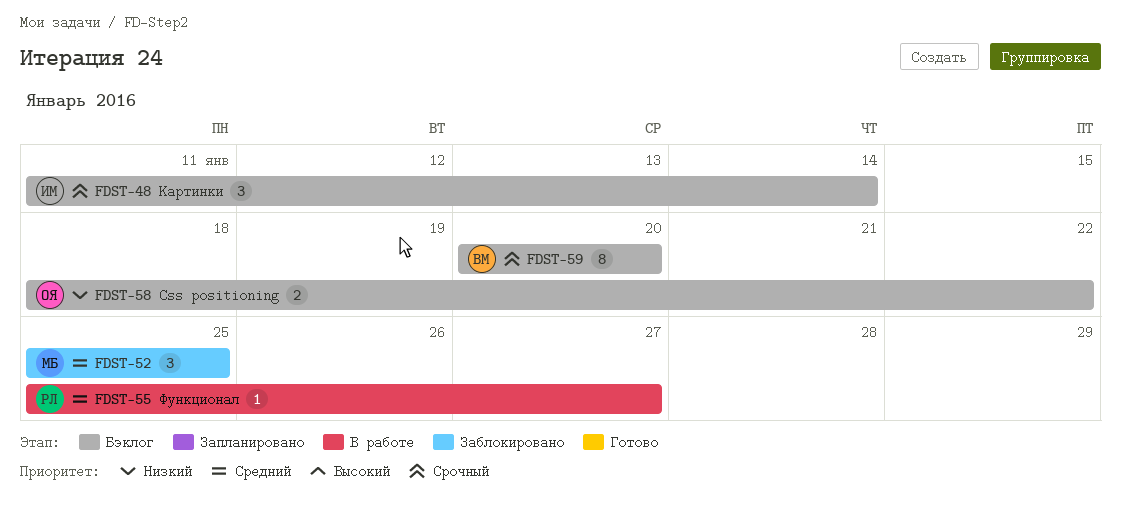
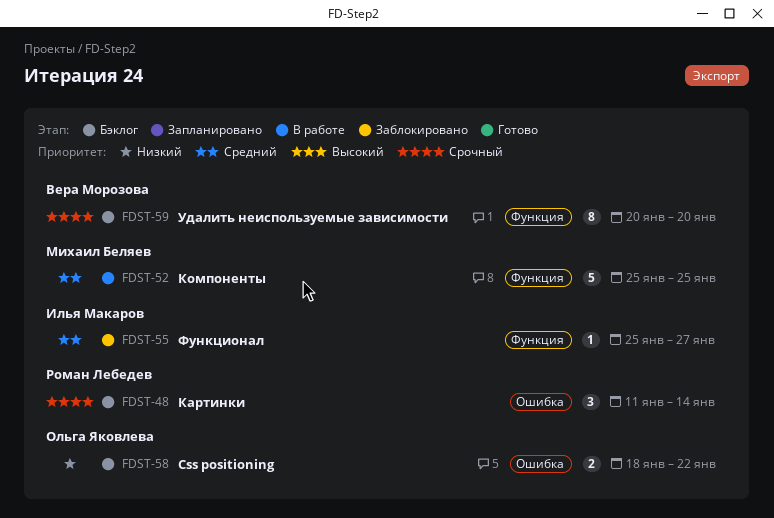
FDST-48, owner: Илья Макаров -> Роман Лебедев
FDST-52, status: Заблокировано -> В работе
FDST-52, estimate: 3 -> 5
FDST-55, status: В работе -> Заблокировано
FDST-55, owner: Роман Лебедев -> Илья Макаров

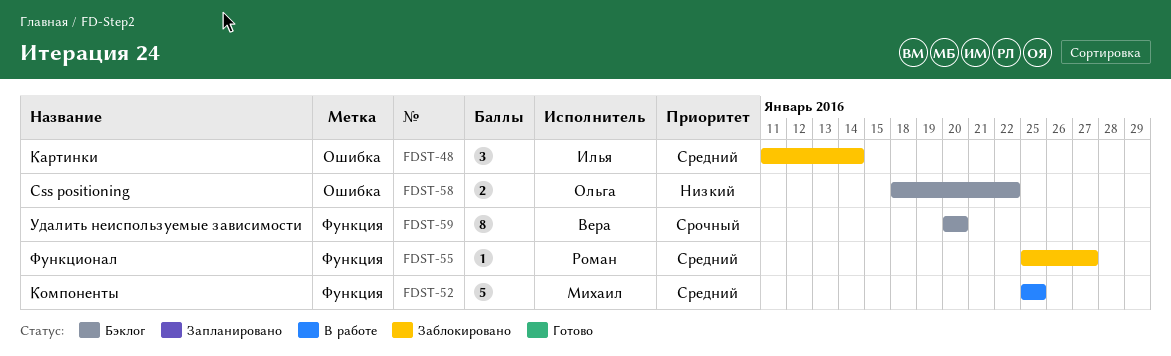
FDST-48, status: Бэклог -> Заблокировано
FDST-48, owner: Роман Лебедев -> Илья Макаров
FDST-48, priority: Срочный -> Средний
FDST-55, owner: Илья Макаров -> Роман Лебедев

